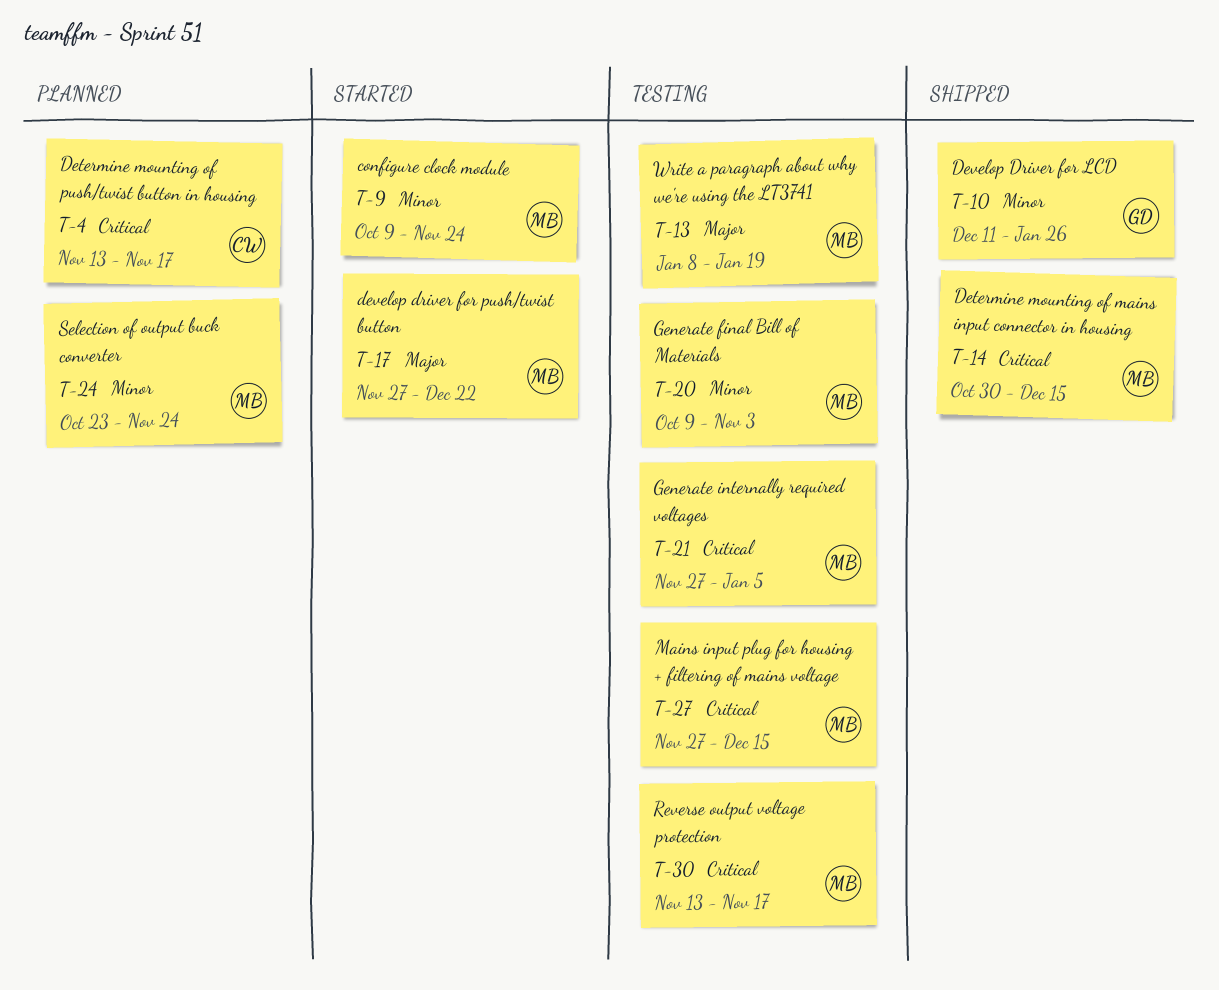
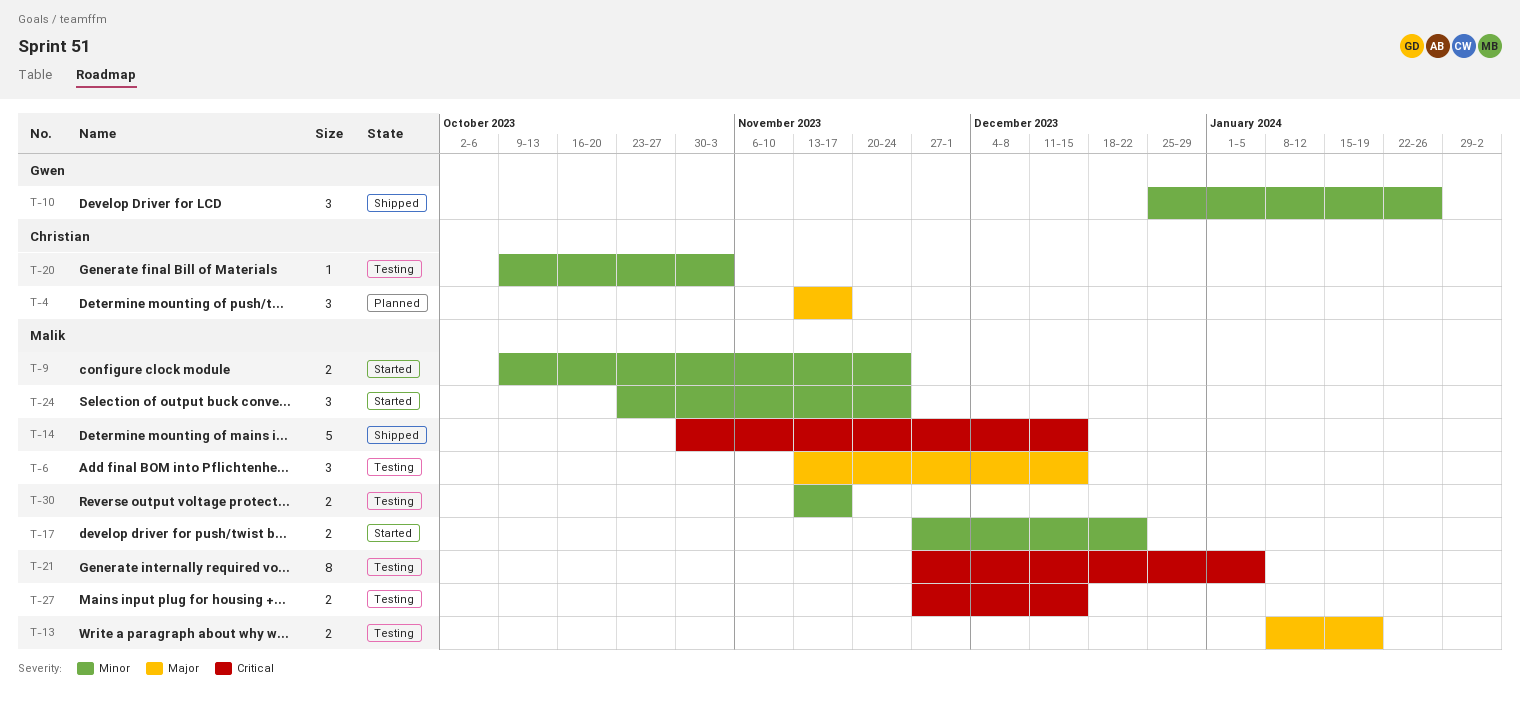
T-4, priority: Critical -> Major
T-6: none -> present
T-10, start: Dec 11 -> Dec 25
T-17, priority: Major -> Minor
T-20, owner: Malik -> Christian
T-24, status: Planned -> Started
T-30, priority: Critical -> Minor

